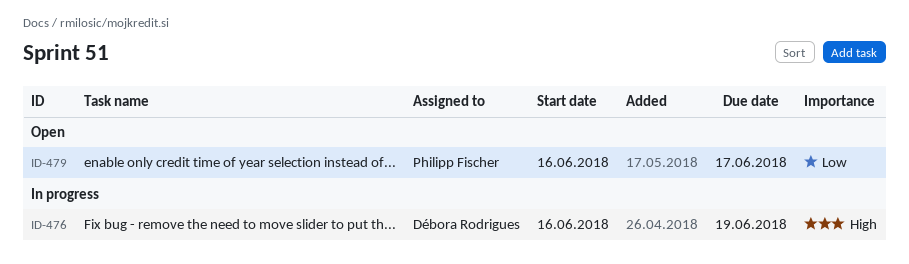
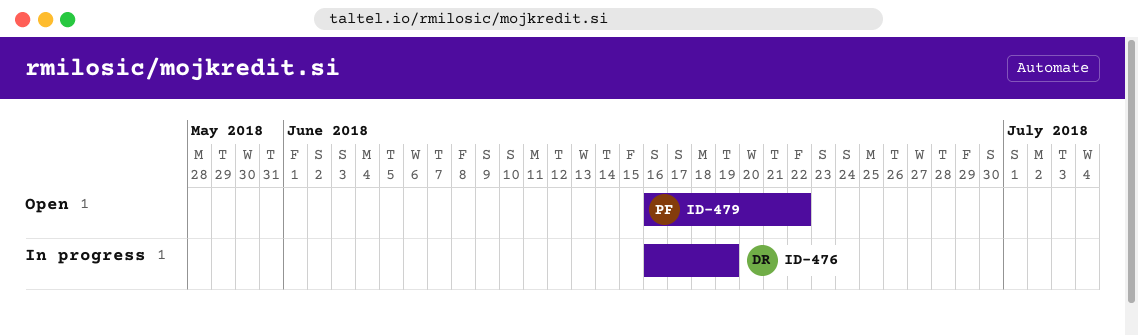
ID-479, due: Jun 17 -> Jun 22

